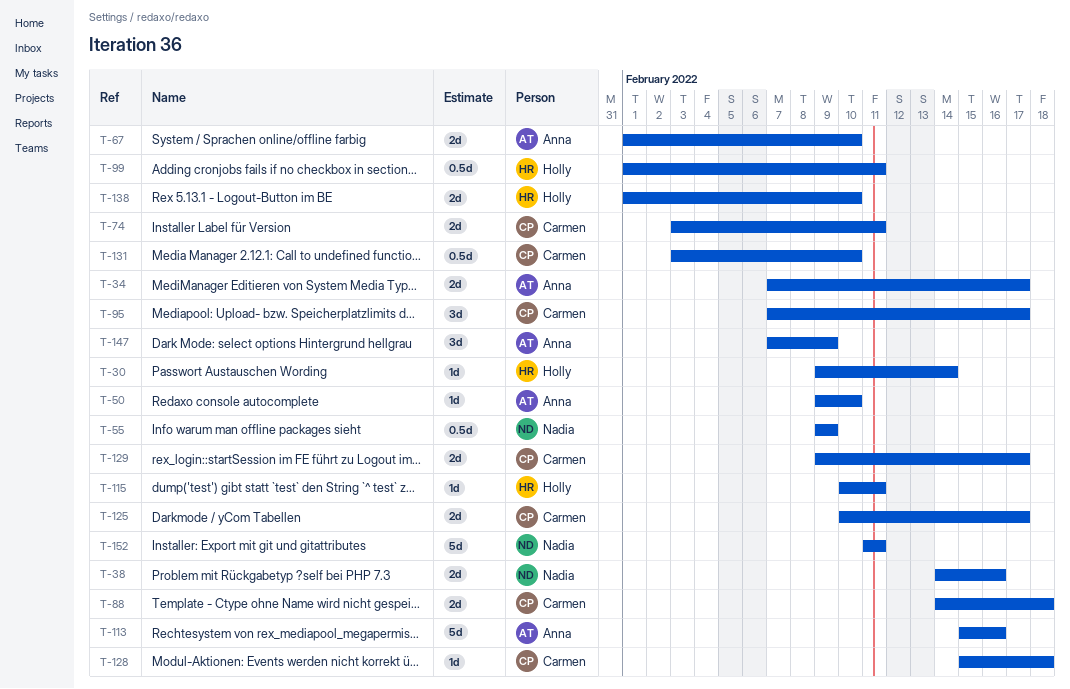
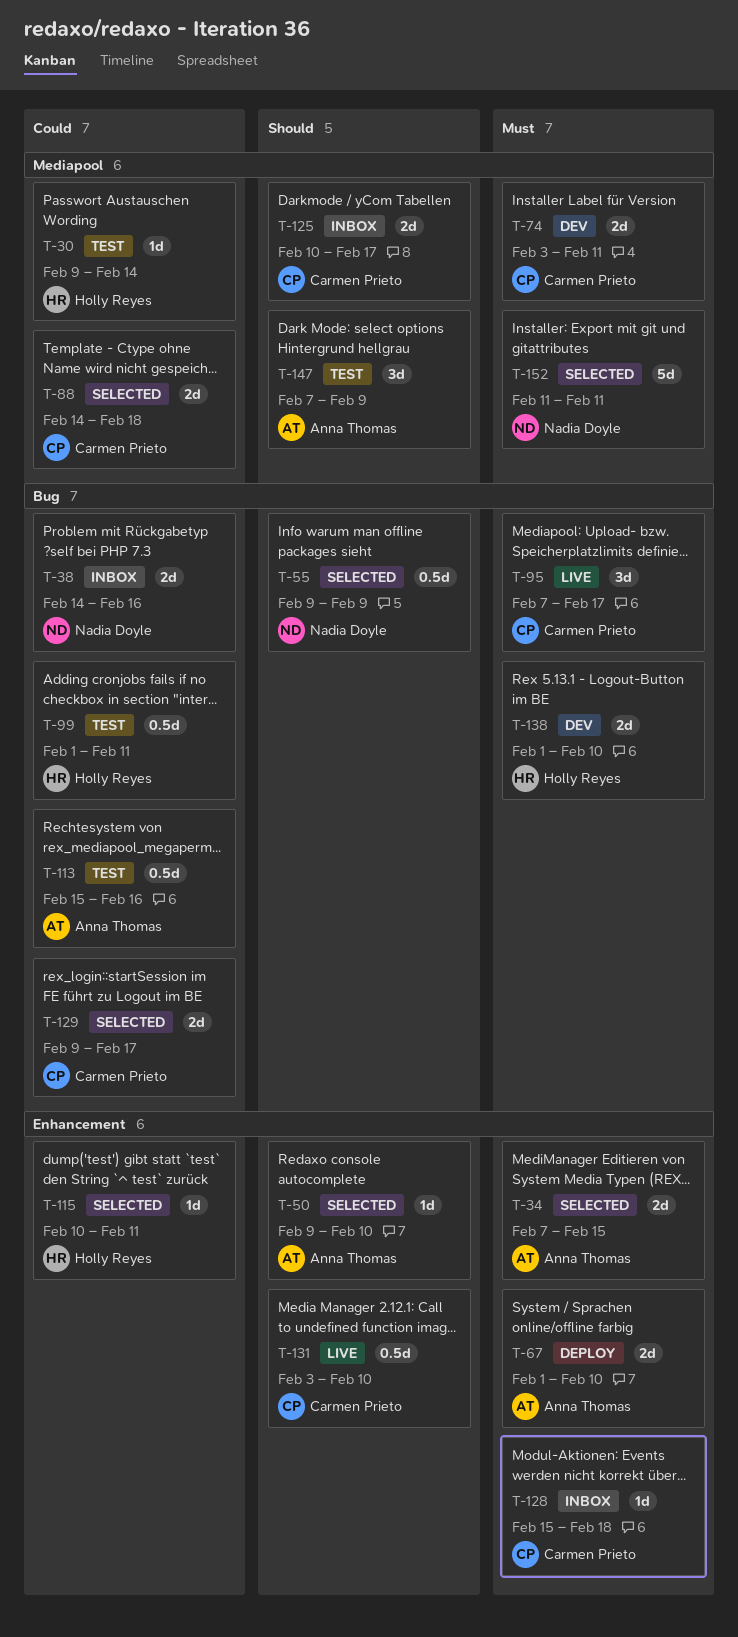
T-34, due: Feb 17 -> Feb 15
T-113, estimate: 5d -> 0.5d

